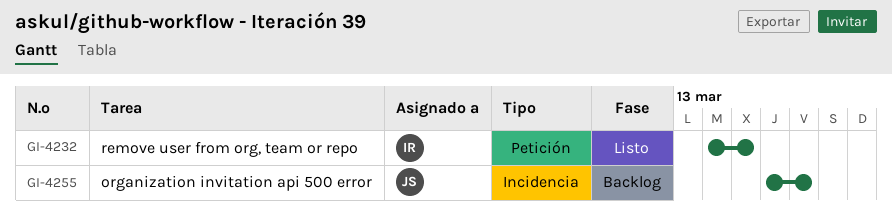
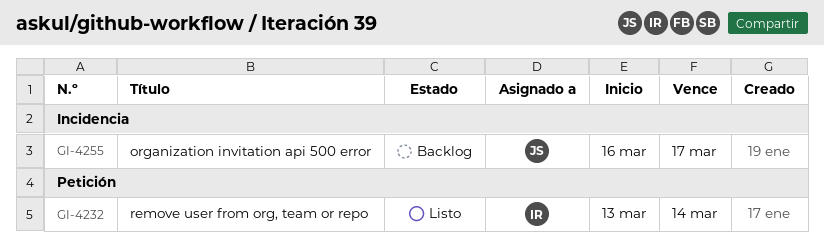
GI-4232, start: Mar 14 -> Mar 13
GI-4232, due: Mar 15 -> Mar 14

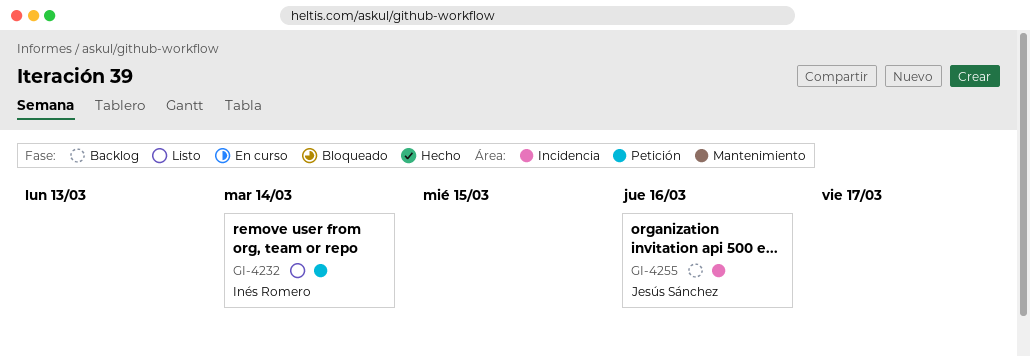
GI-4255, due: Mar 17 -> Mar 16

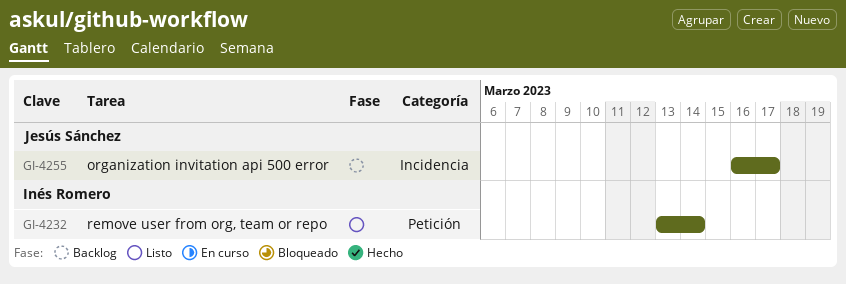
GI-4255, due: Mar 16 -> Mar 17

